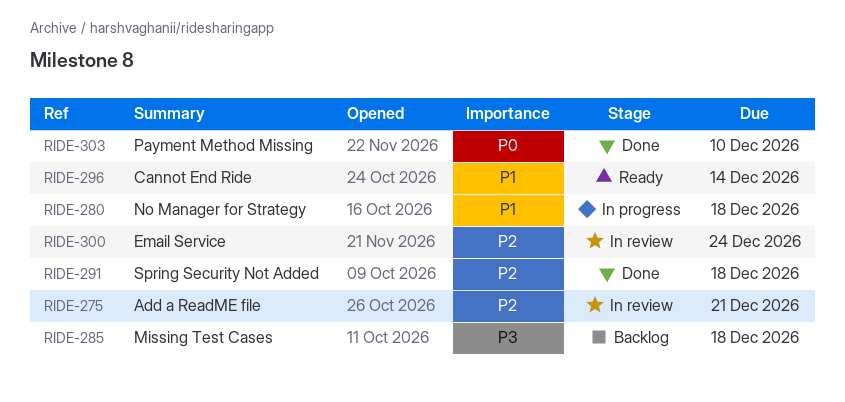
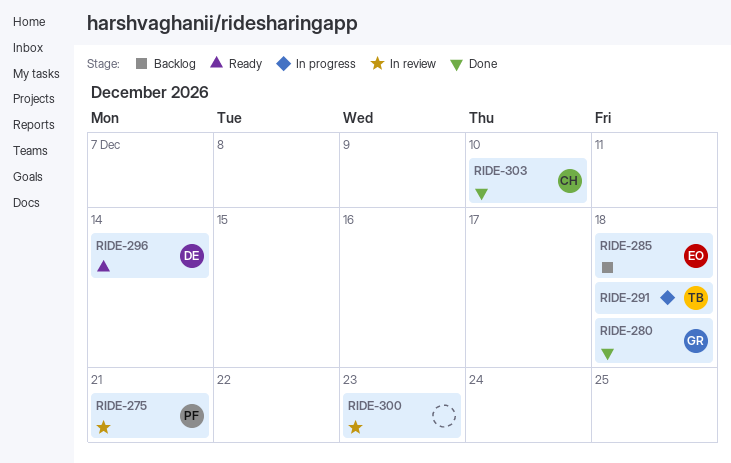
RIDE-280, status: In progress -> Done
RIDE-291, status: Done -> In progress
RIDE-300, due: Dec 24 -> Dec 23

